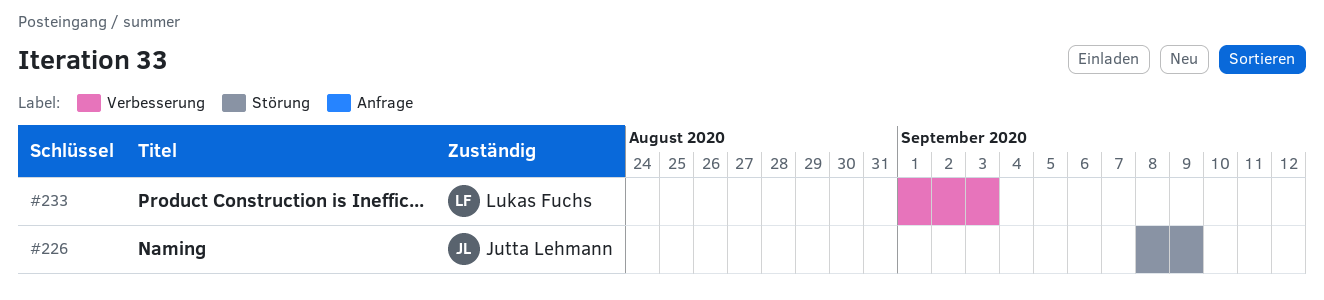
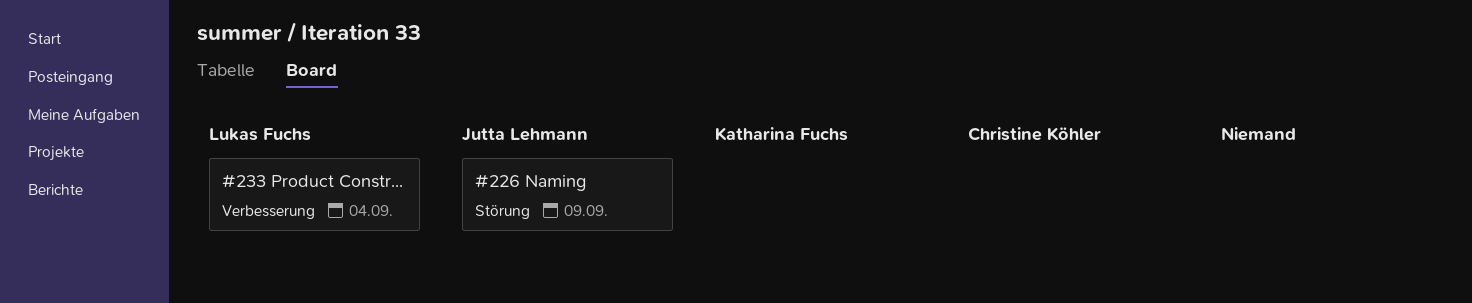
#233, due: Sep 3 -> Sep 4

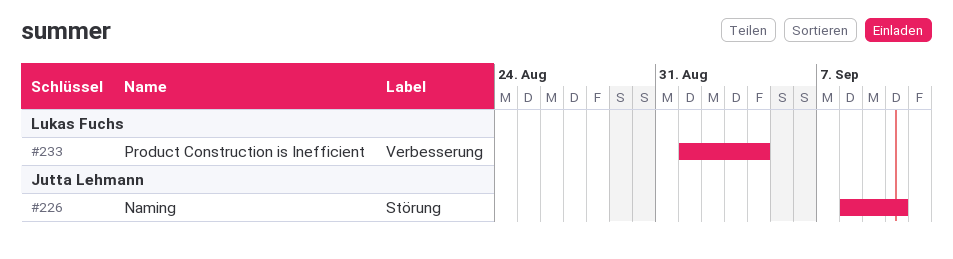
#226, due: Sep 9 -> Sep 10

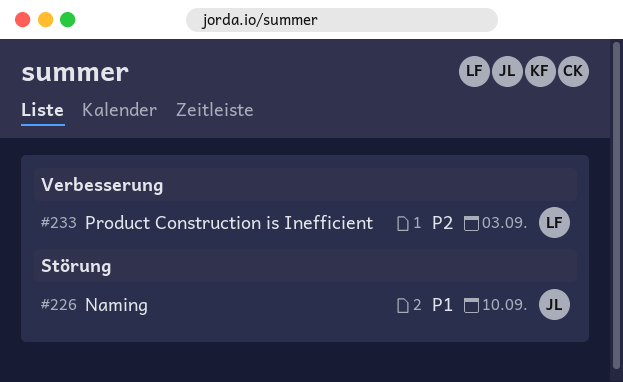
#233, due: Sep 4 -> Sep 3

